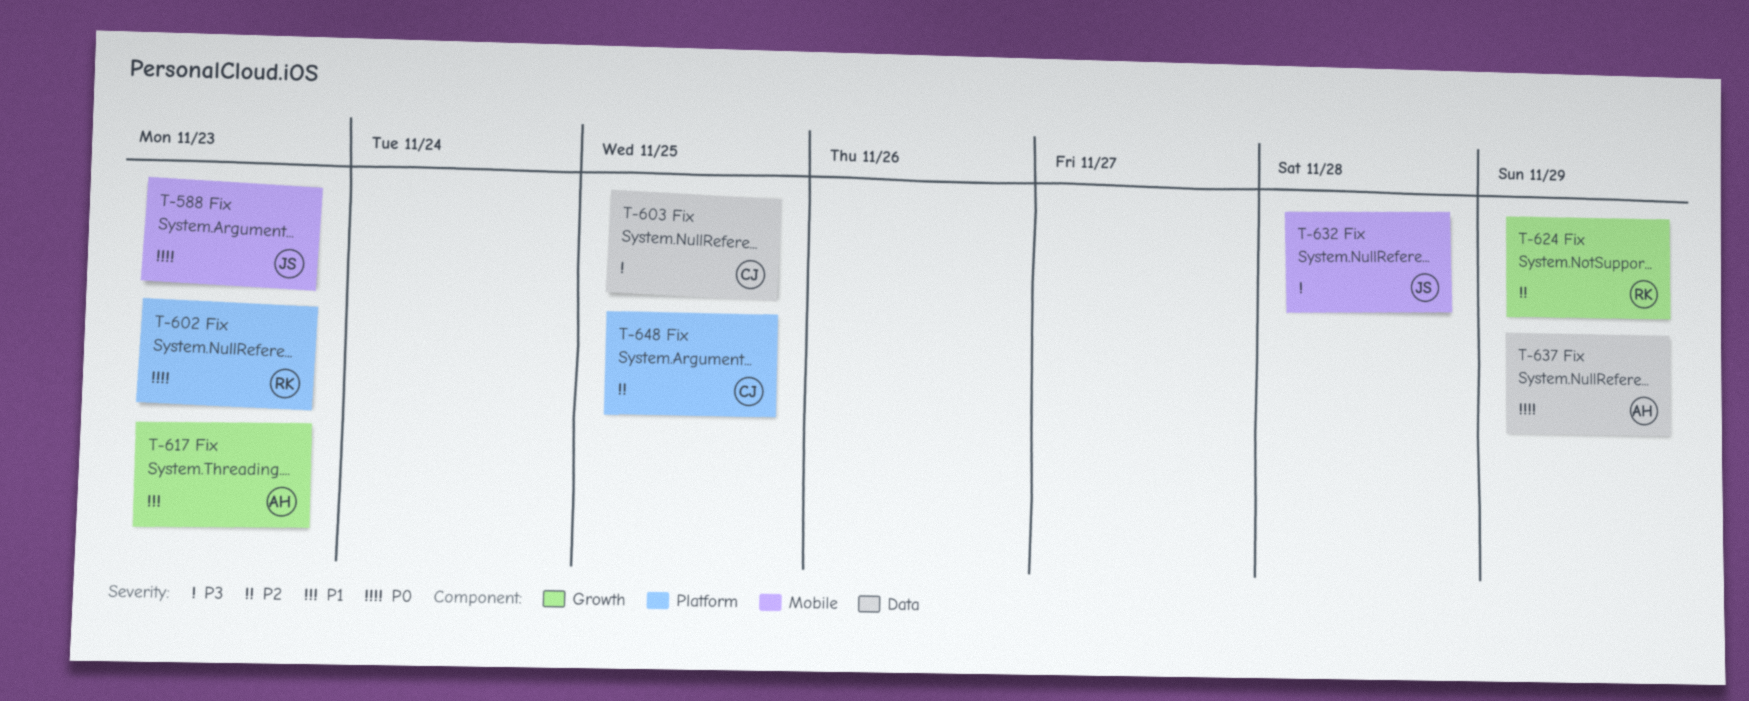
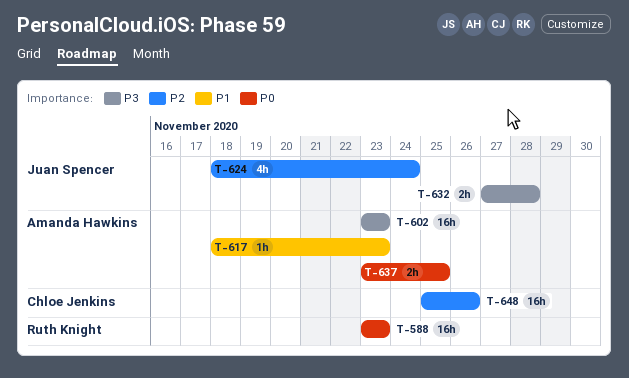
T-588, owner: Juan Spencer -> Ruth Knight
T-602, owner: Ruth Knight -> Amanda Hawkins
T-602, priority: P0 -> P3
T-603: present -> none
T-624, owner: Ruth Knight -> Juan Spencer
T-624, due: Nov 29 -> Nov 24
T-637, due: Nov 29 -> Nov 25
T-648, due: Nov 25 -> Nov 26

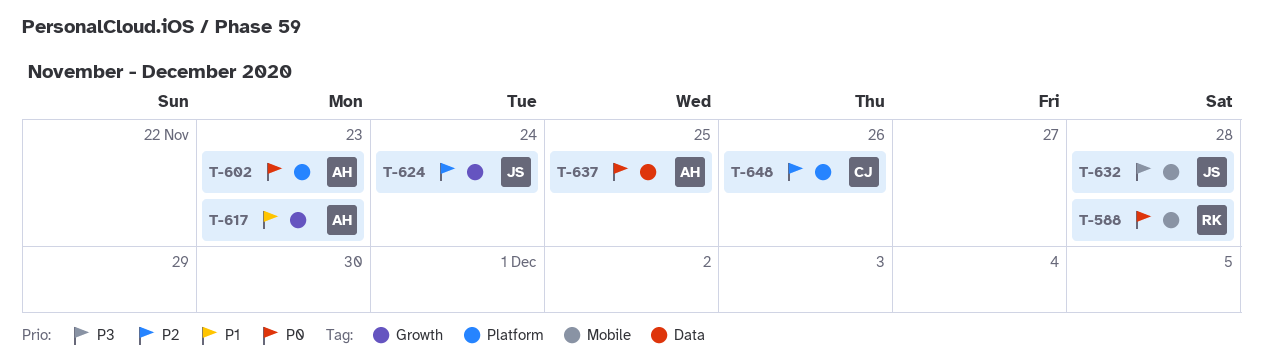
T-588, due: Nov 23 -> Nov 28
T-602, priority: P3 -> P0

